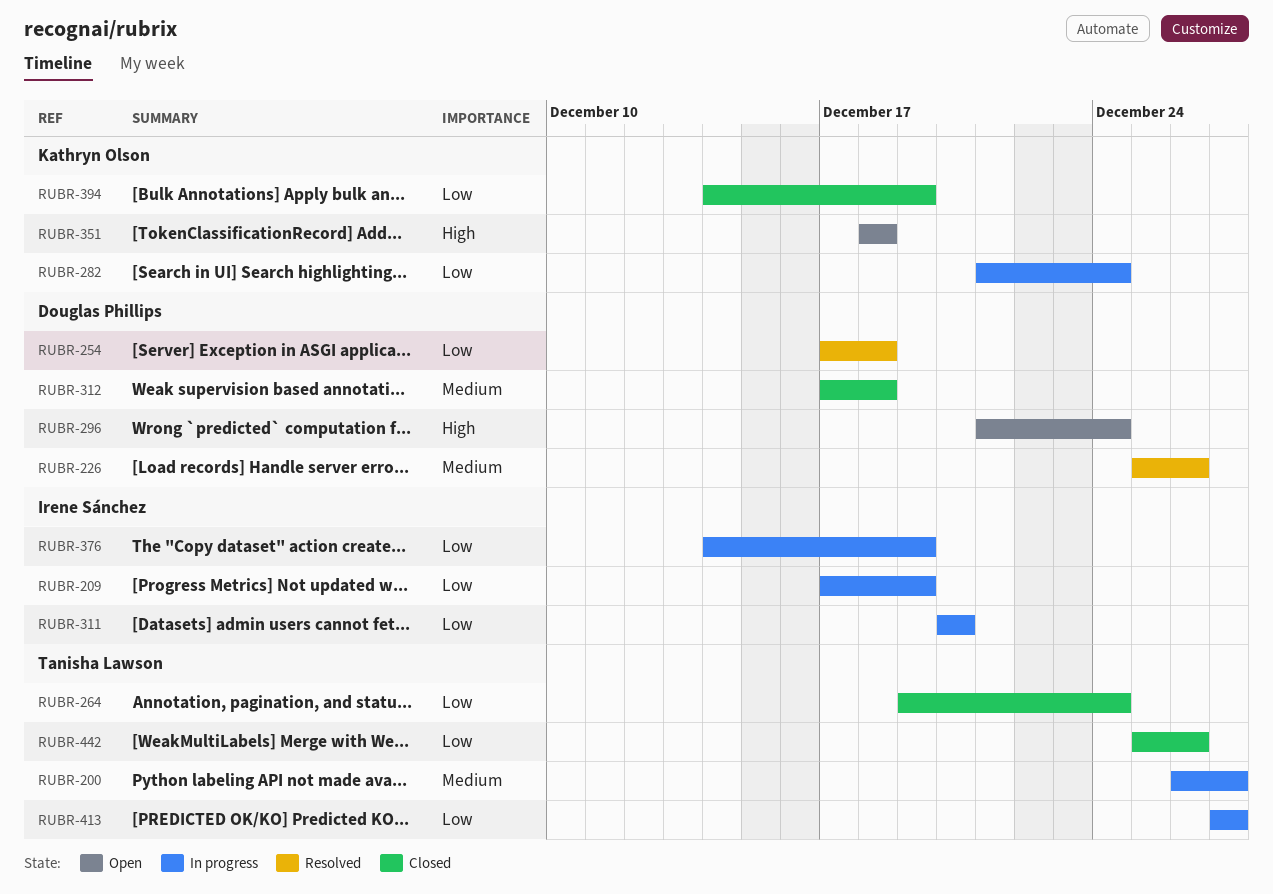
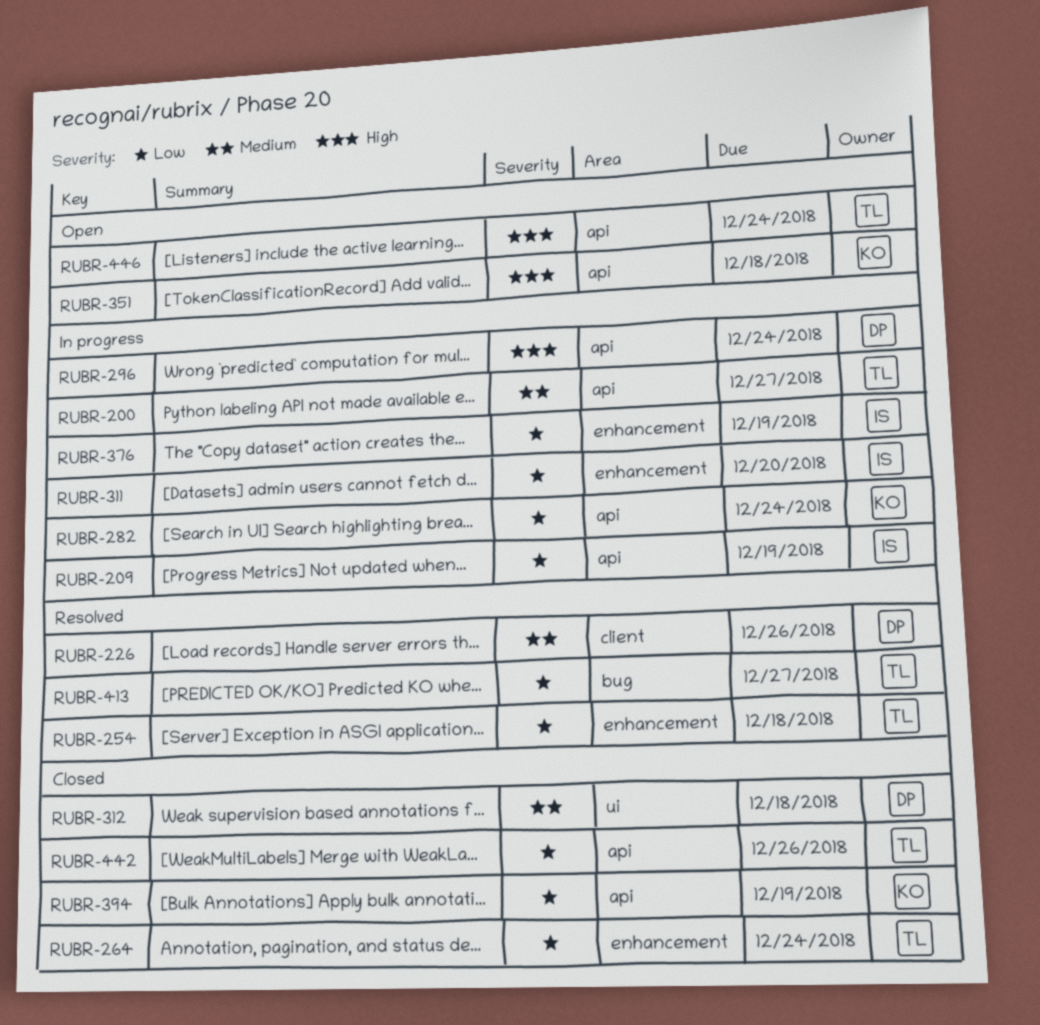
RUBR-254, owner: Douglas Phillips -> Tanisha Lawson
RUBR-296, status: Open -> In progress
RUBR-413, status: In progress -> Resolved
RUBR-446: none -> present

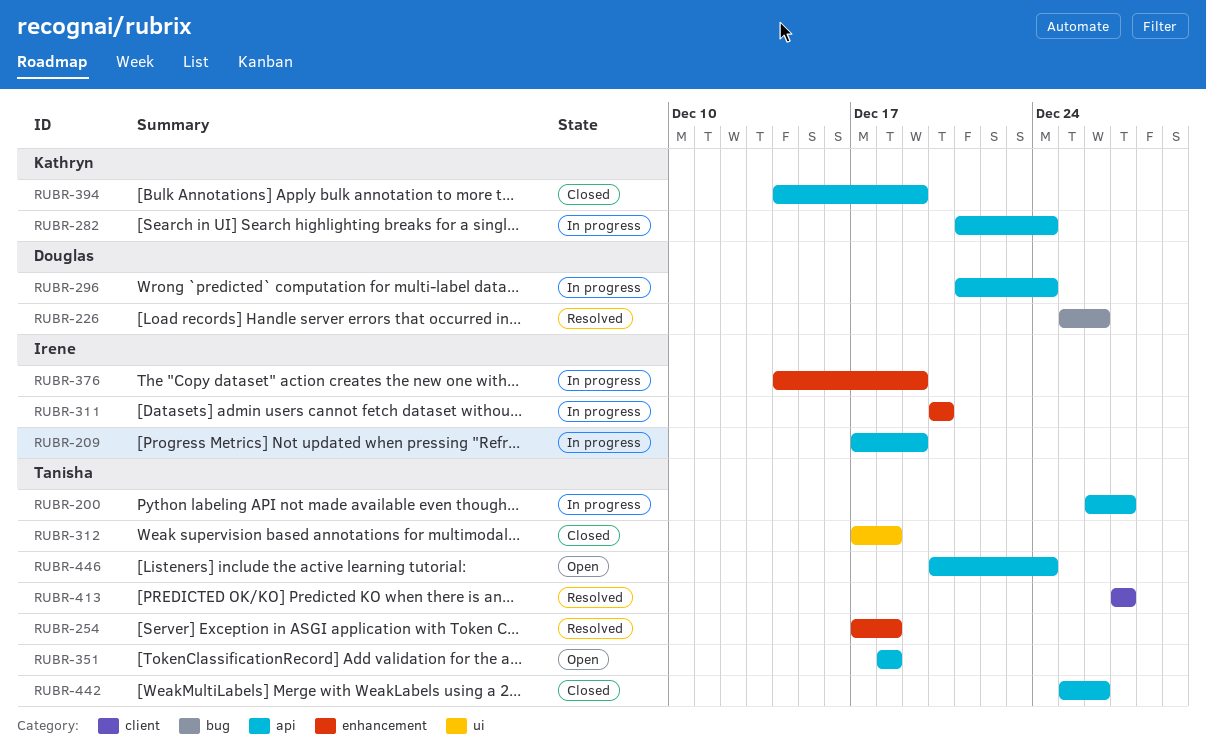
RUBR-226, label: client -> bug
RUBR-264: present -> none
RUBR-312, owner: Douglas -> Tanisha
RUBR-351, owner: Kathryn -> Tanisha
RUBR-413, label: bug -> client

